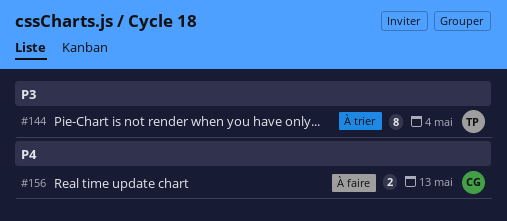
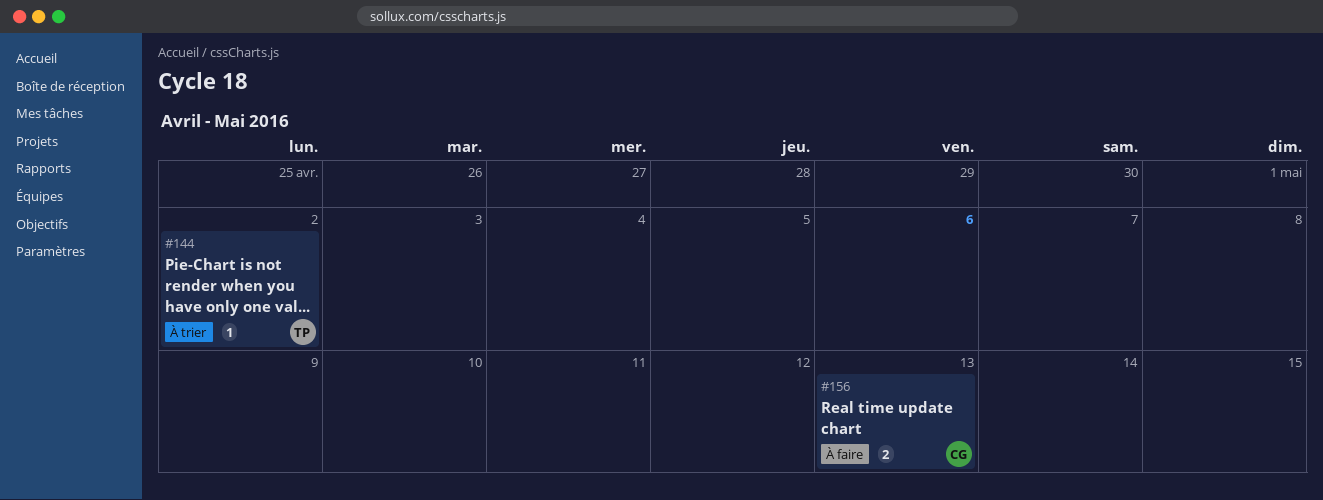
#144, estimate: 8 -> 1
#144, due: May 4 -> May 2

